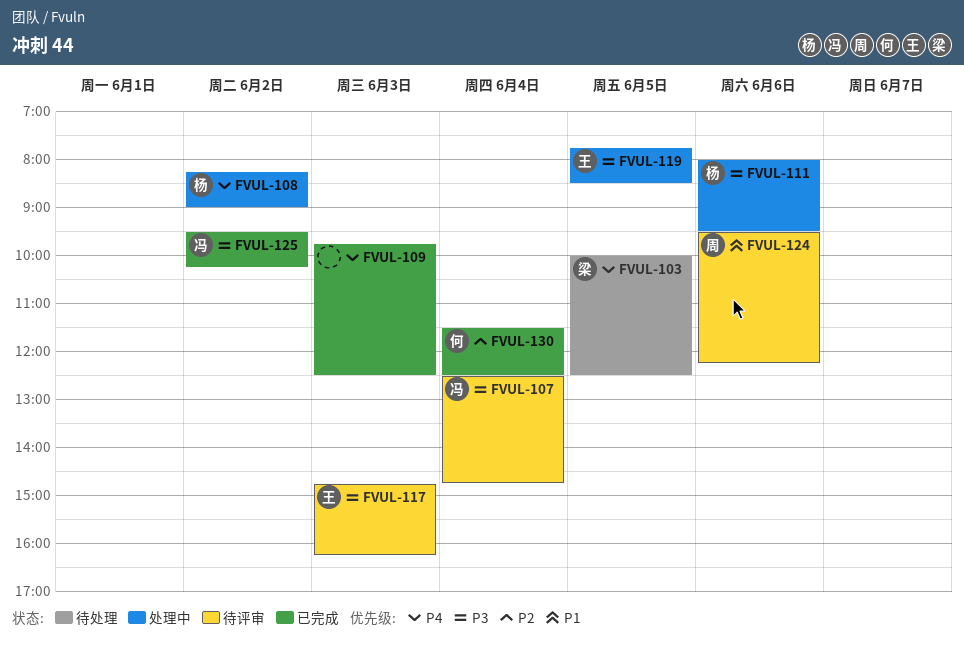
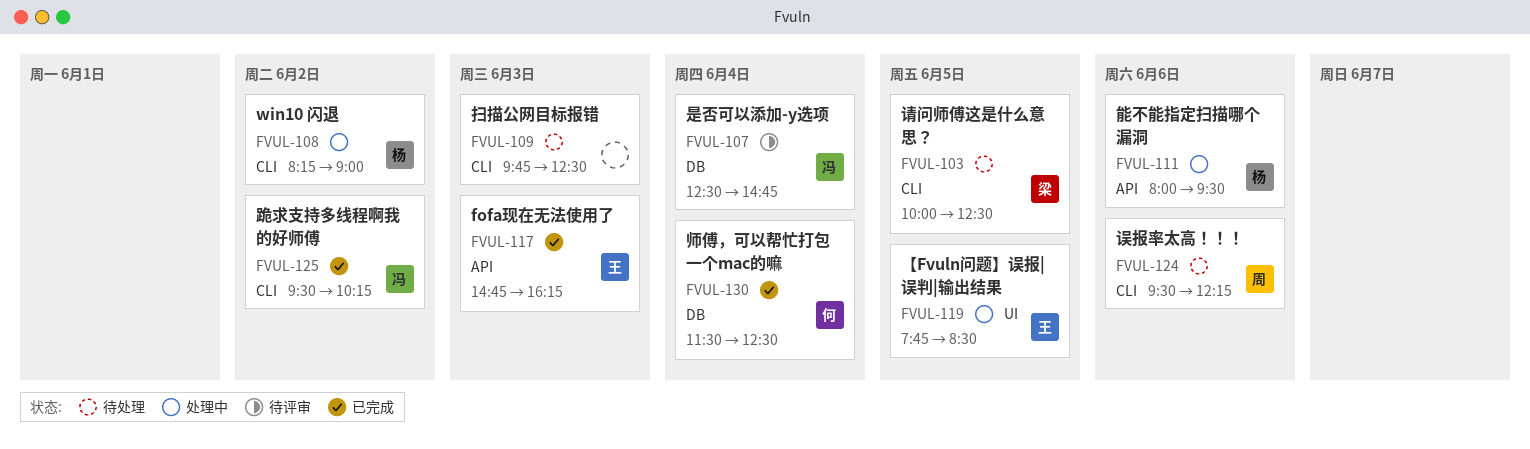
FVUL-109, status: 已完成 -> 待处理
FVUL-117, status: 待评审 -> 已完成
FVUL-124, status: 待评审 -> 待处理

